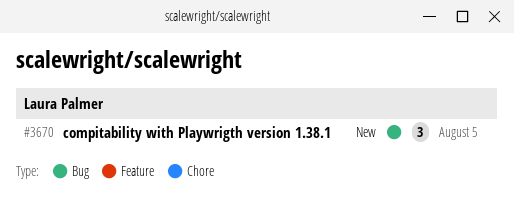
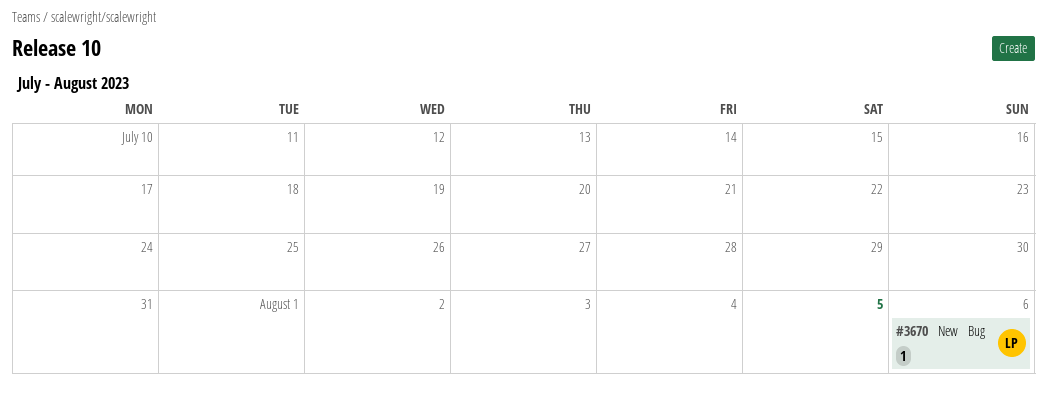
#3670, estimate: 3 -> 1
#3670, due: Aug 5 -> Aug 6

